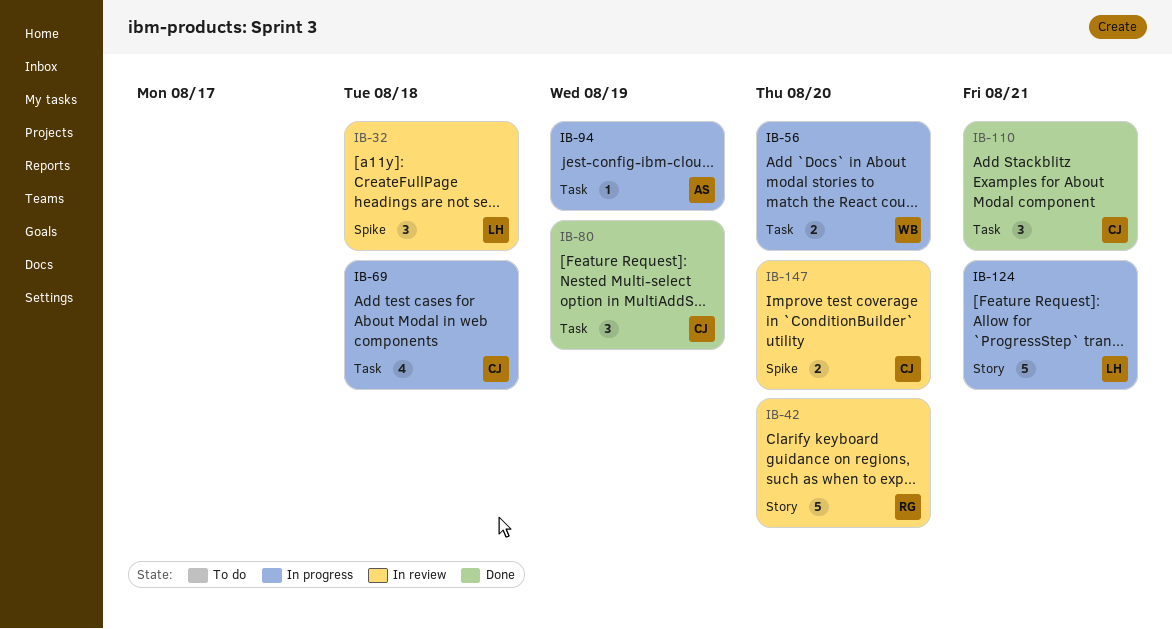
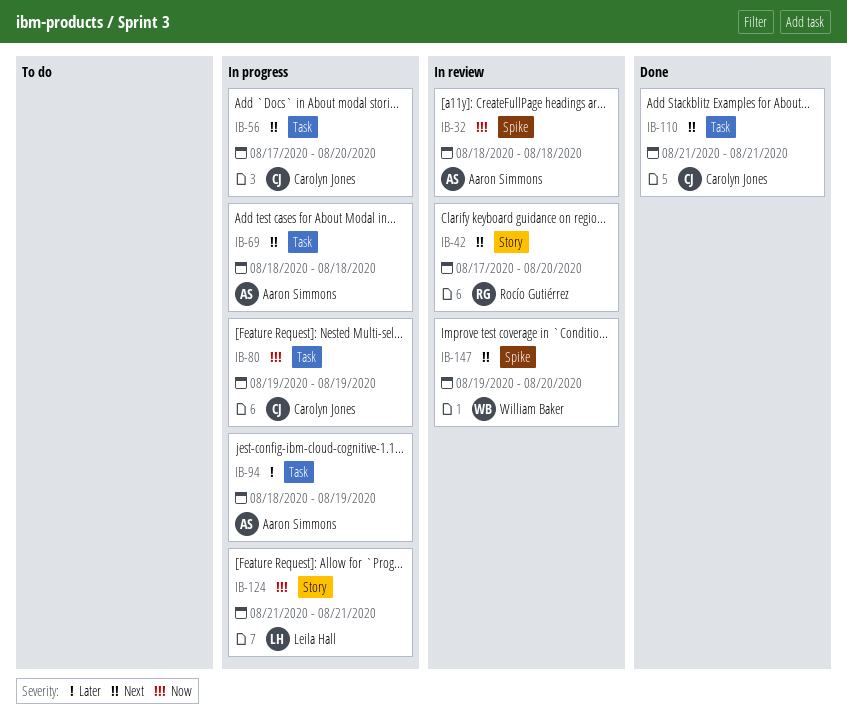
IB-32, owner: Leila Hall -> Aaron Simmons
IB-56, owner: William Baker -> Carolyn Jones
IB-69, owner: Carolyn Jones -> Aaron Simmons
IB-80, status: Done -> In progress
IB-147, owner: Carolyn Jones -> William Baker

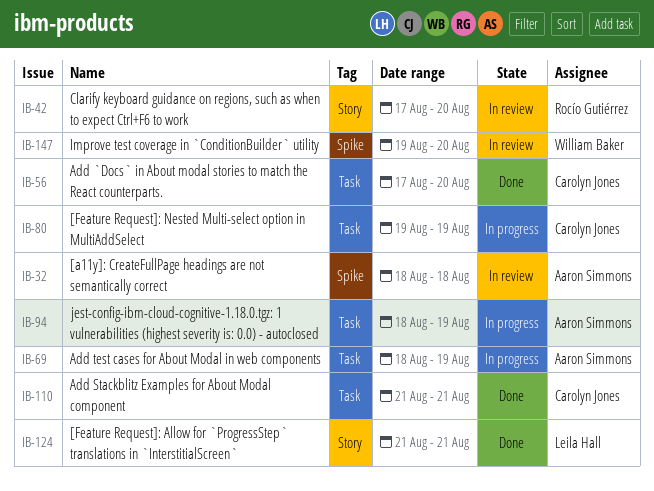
IB-56, status: In progress -> Done
IB-69, due: Aug 18 -> Aug 19
IB-124, status: In progress -> Done

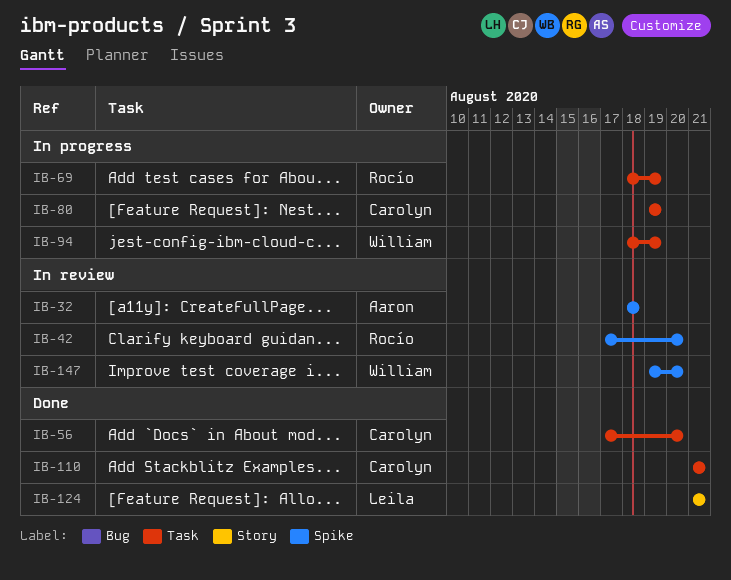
IB-42, label: Story -> Spike
IB-69, owner: Aaron Simmons -> Rocío Gutiérrez
IB-94, owner: Aaron Simmons -> William Baker

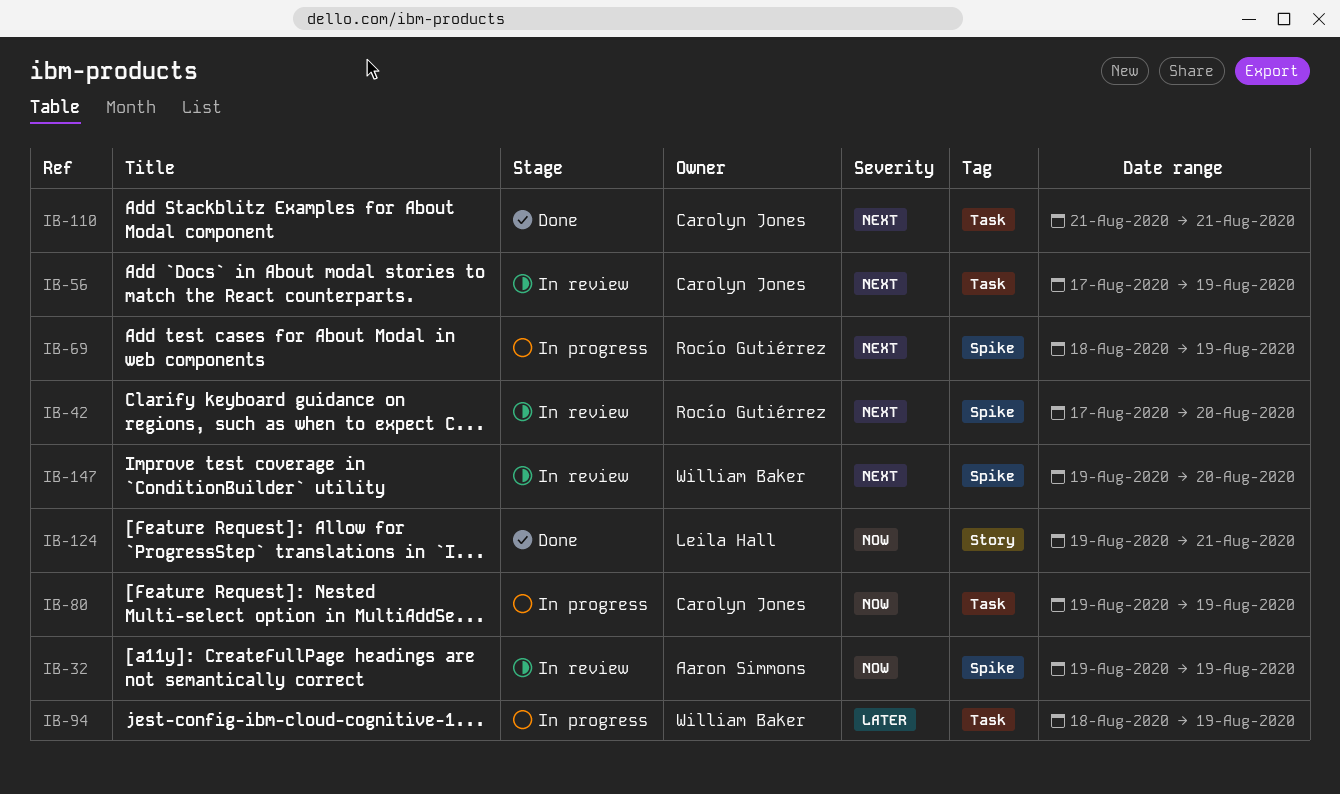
IB-32, start: Aug 18 -> Aug 19
IB-32, due: Aug 18 -> Aug 19
IB-56, status: Done -> In review
IB-56, due: Aug 20 -> Aug 19
IB-69, label: Task -> Spike
IB-124, start: Aug 21 -> Aug 19

